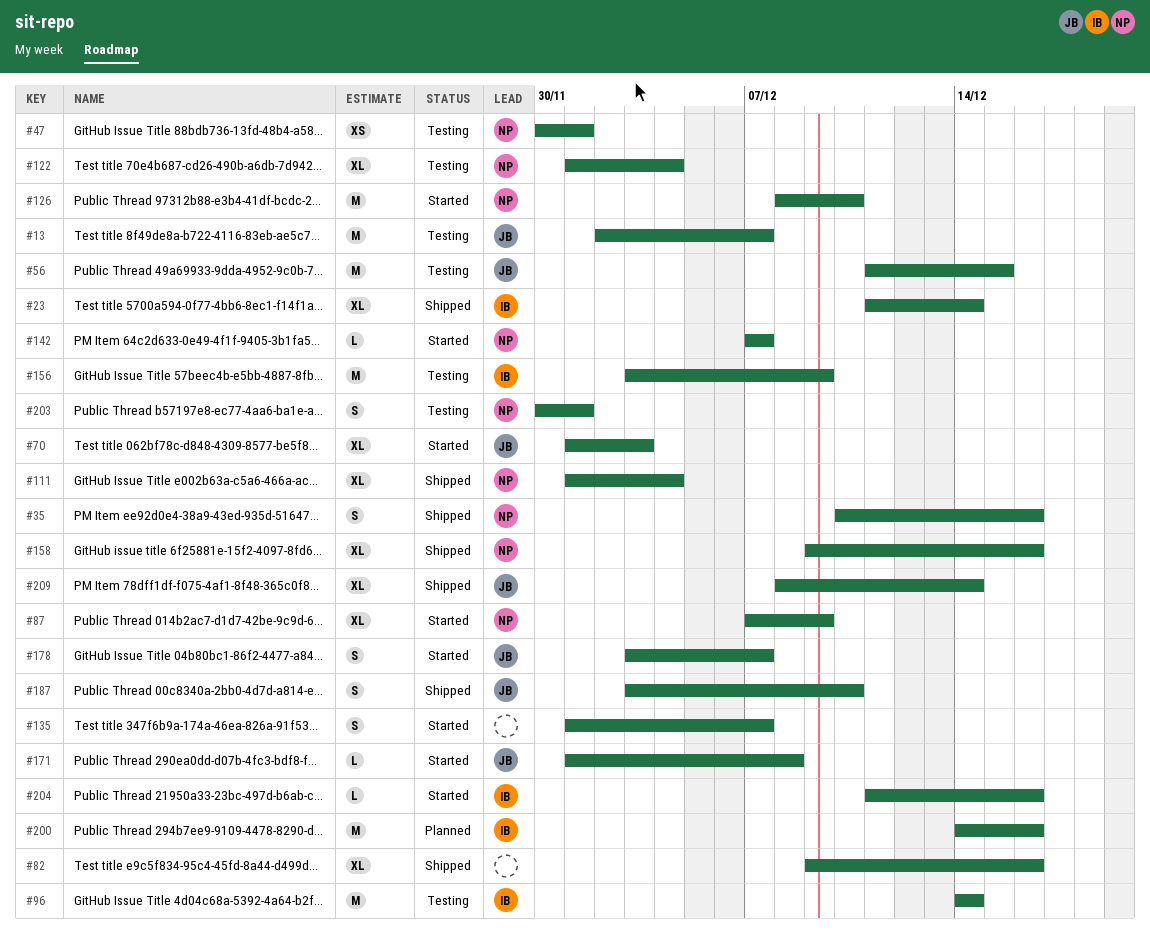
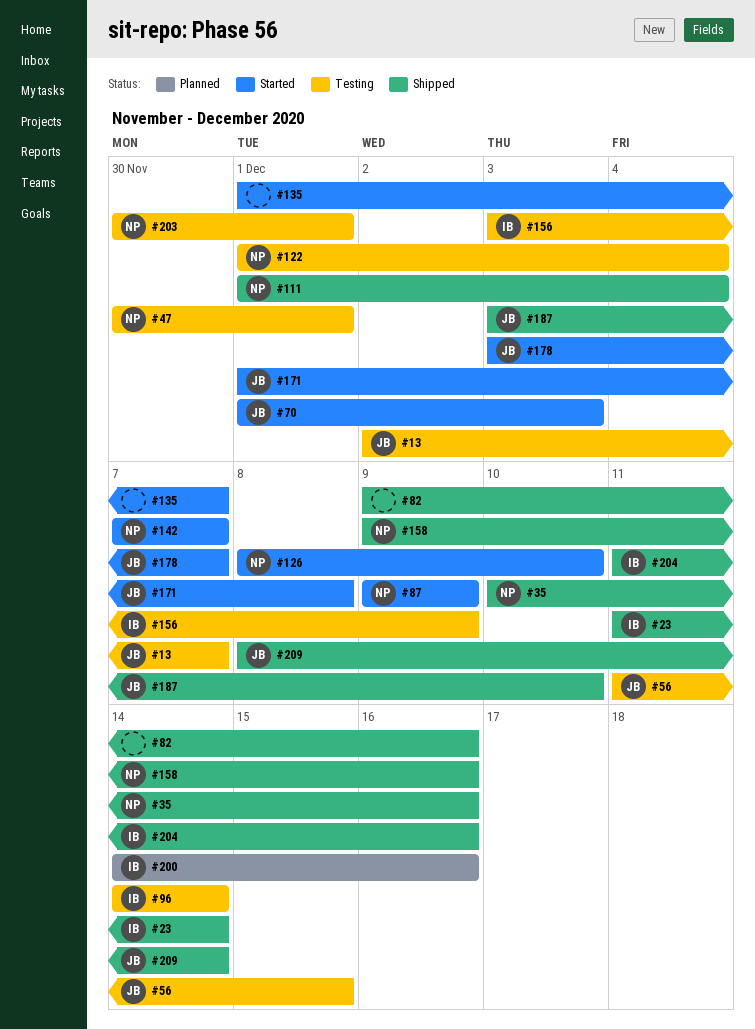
#87, start: Dec 7 -> Dec 9
#204, status: Started -> Shipped

